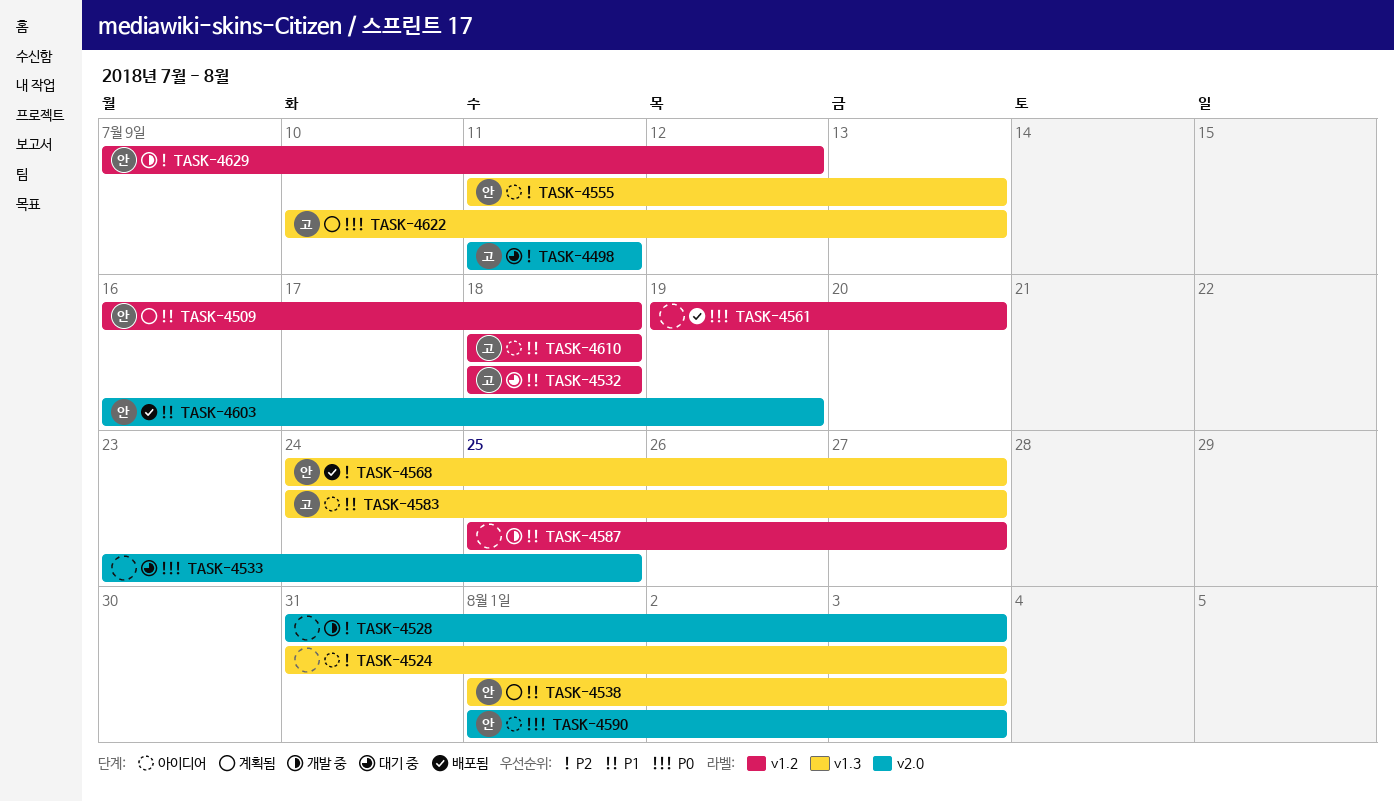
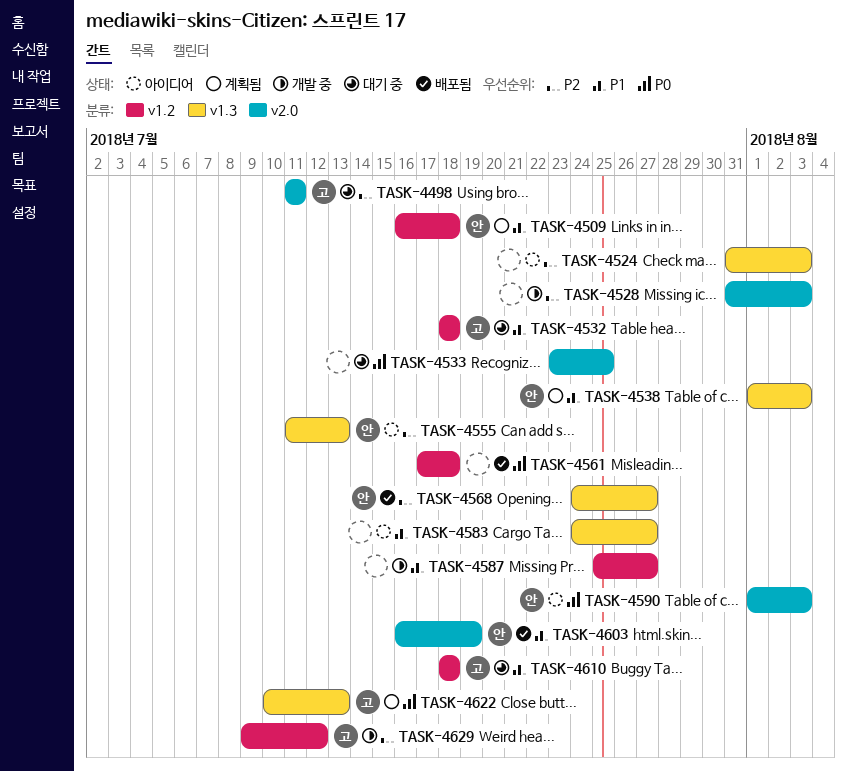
TASK-4561, start: Jul 19 -> Jul 17
TASK-4561, due: Jul 20 -> Jul 18
TASK-4583, owner: 고 -> none
TASK-4610, status: 아이디어 -> 대기 중
TASK-4629, owner: 안 -> 고

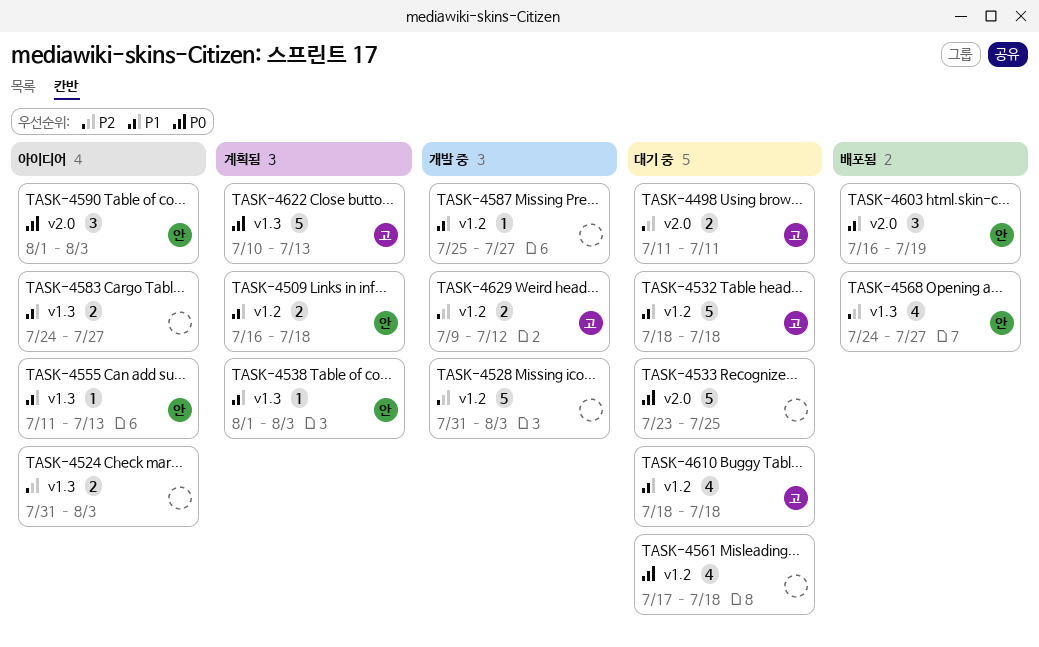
TASK-4528, label: v2.0 -> v1.2
TASK-4555, priority: P2 -> P1
TASK-4561, status: 배포됨 -> 대기 중

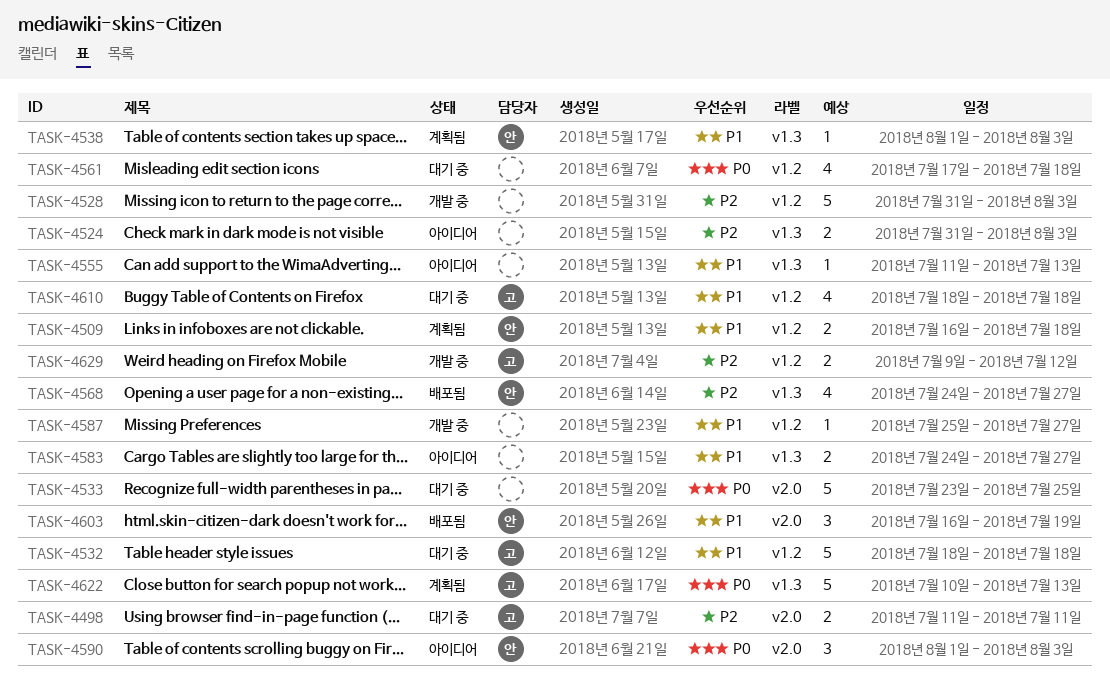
TASK-4555, owner: 안 -> none

